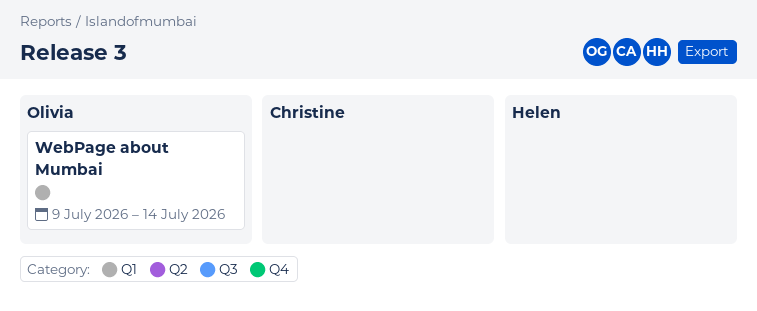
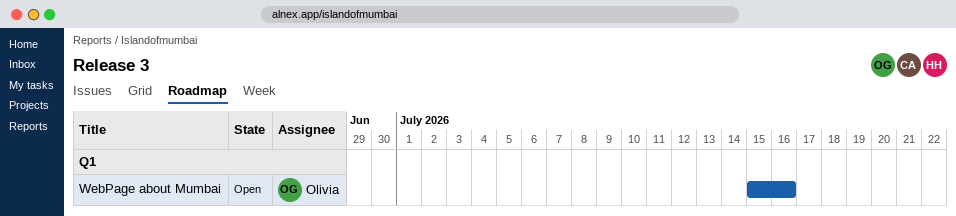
WebPage about Mumbai, start: Jul 9 -> Jul 15
WebPage about Mumbai, due: Jul 14 -> Jul 16

